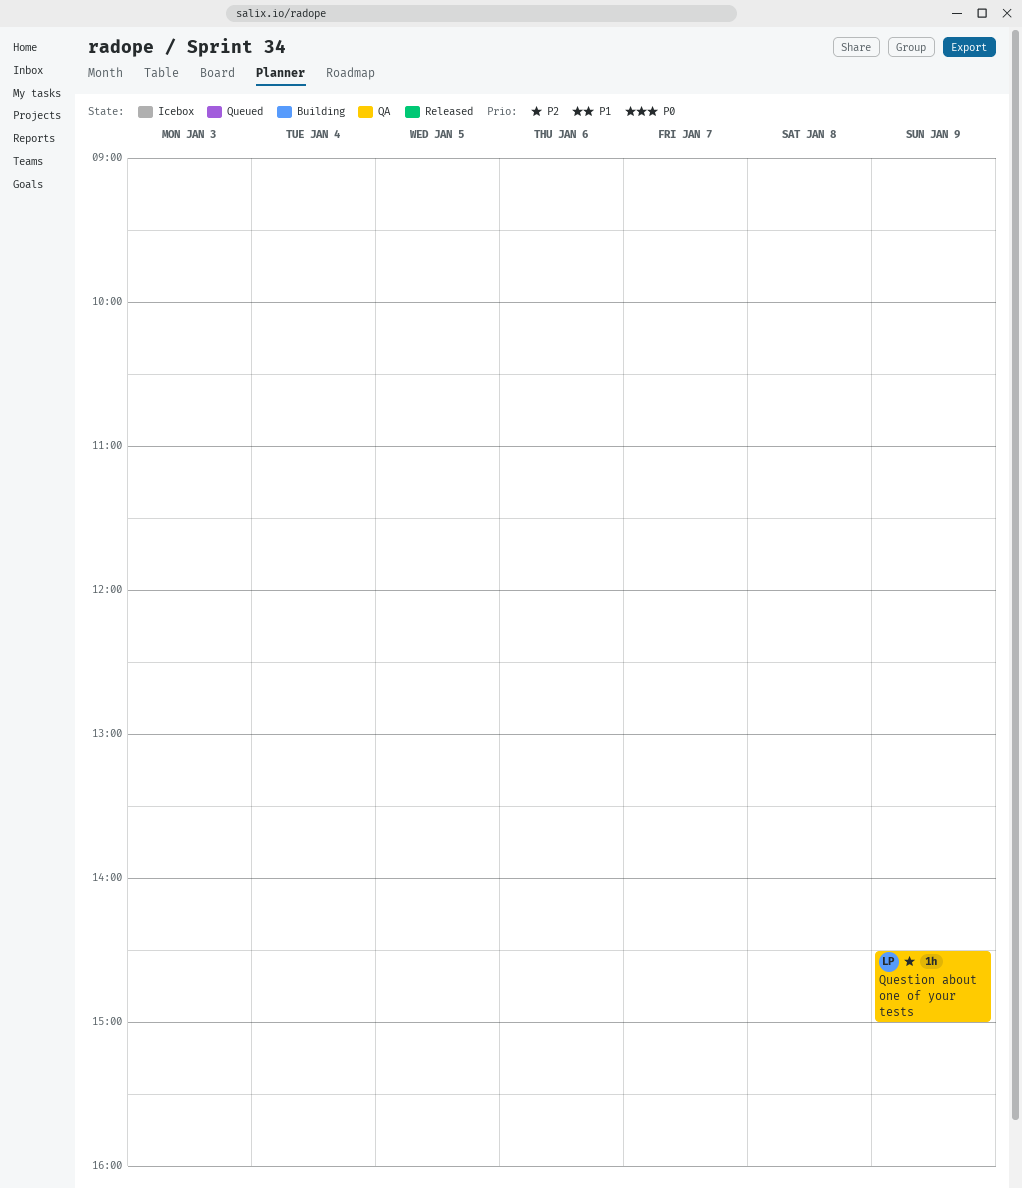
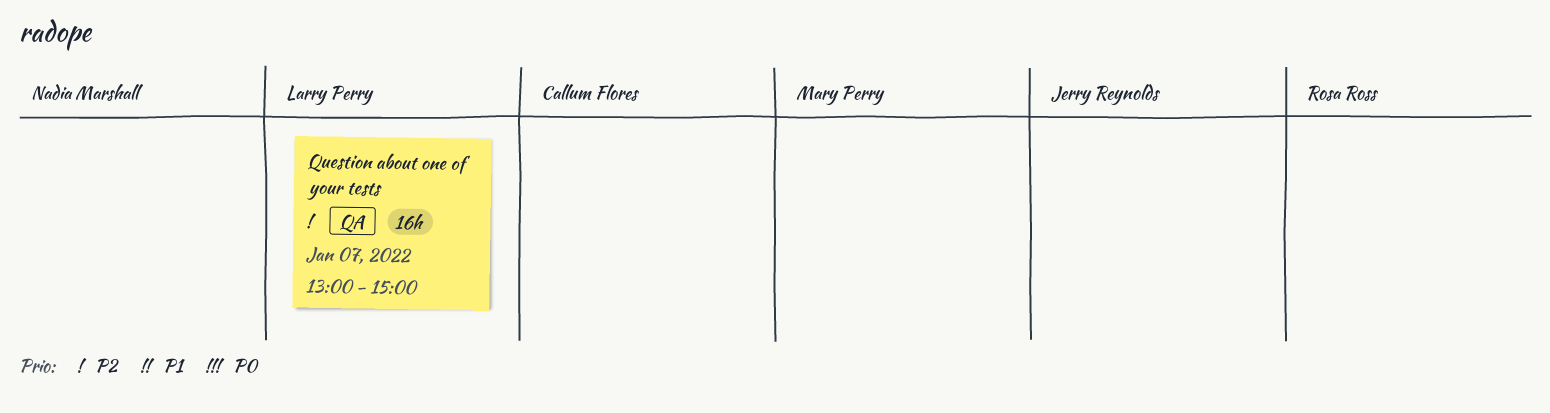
Question about one of your tests, estimate: 1h -> 16h
Question about one of your tests, day: Jan 9 -> Jan 7
Question about one of your tests, begins: 14:30 -> 13:00

